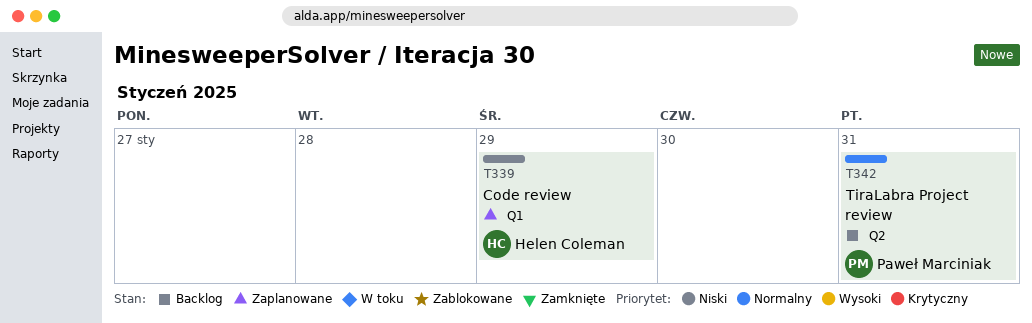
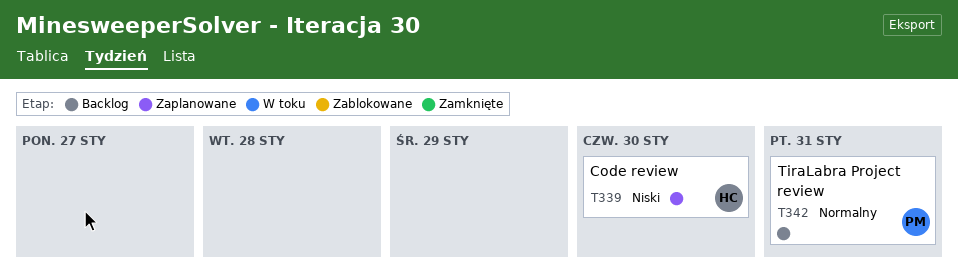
T339, due: Jan 29 -> Jan 30

